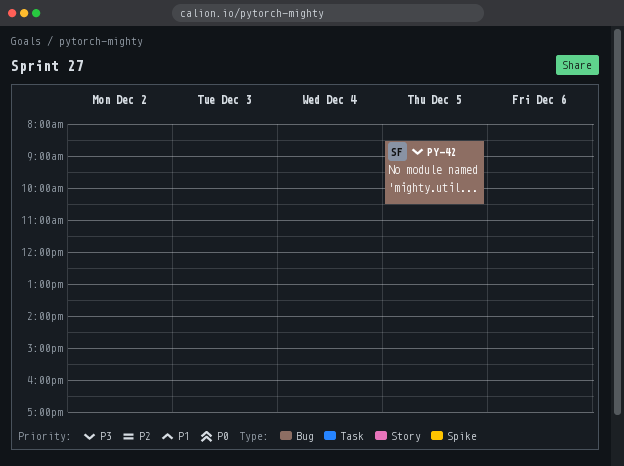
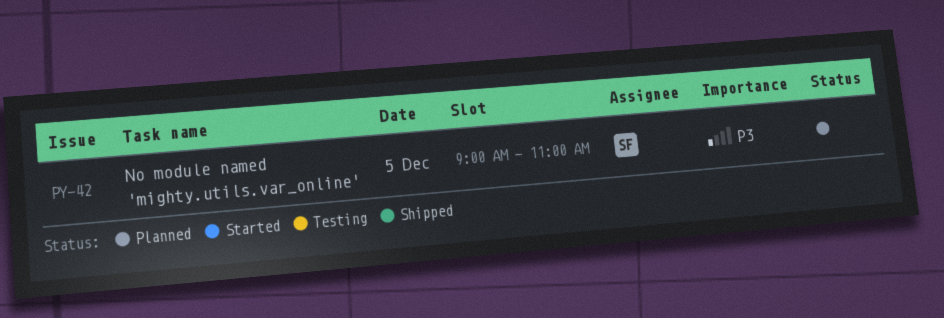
PY-42, begins: 08:30 -> 09:00
PY-42, ends: 10:30 -> 11:00

